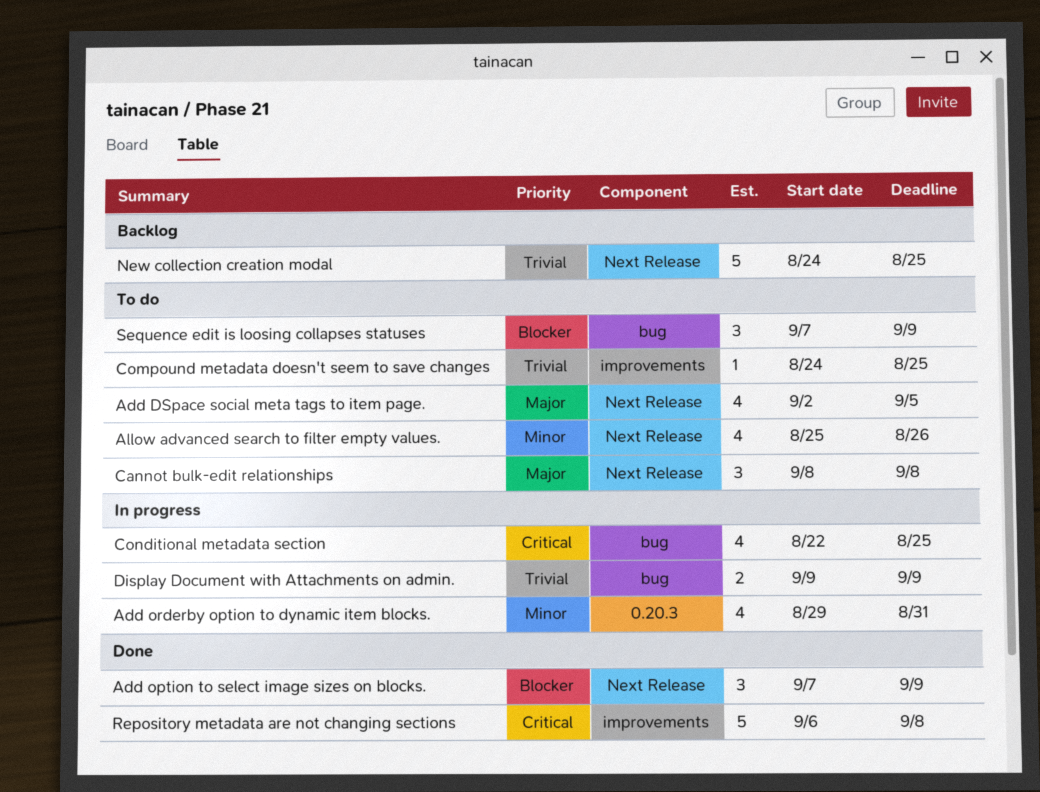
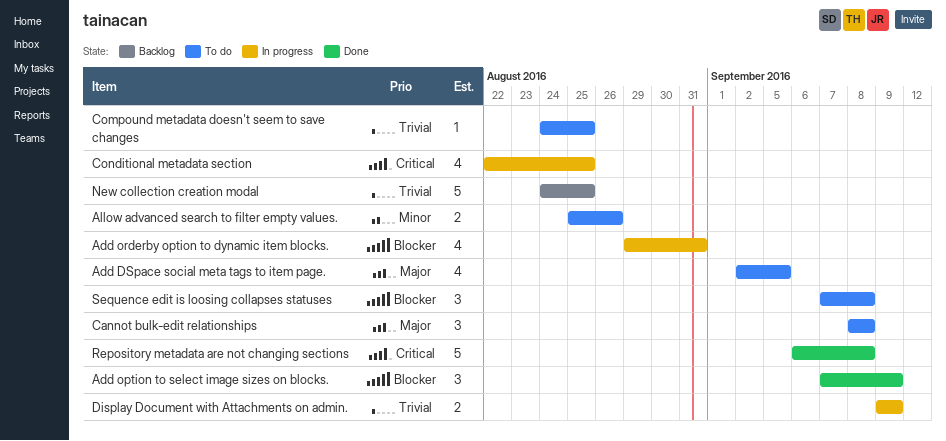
Add orderby option to dynamic item blocks., priority: Minor -> Blocker
Allow advanced search to filter empty values., estimate: 4 -> 2
Sequence edit is loosing collapses statuses, due: Sep 9 -> Sep 8

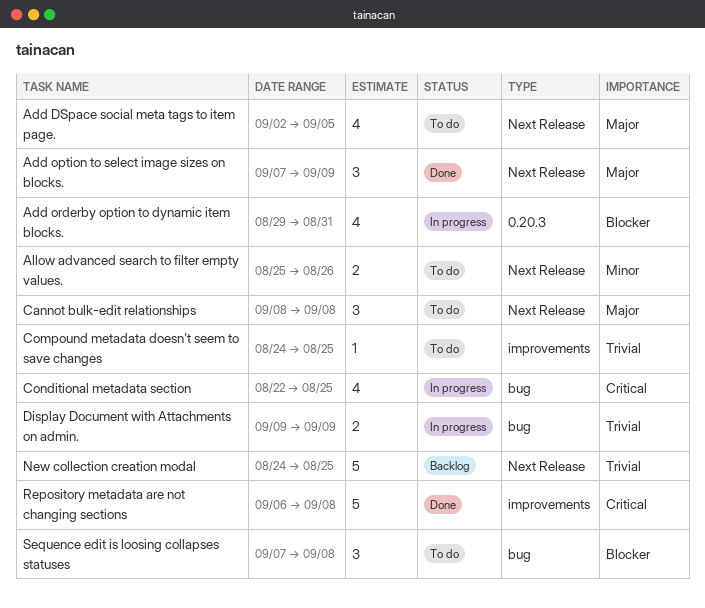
Add option to select image sizes on blocks., priority: Blocker -> Major

